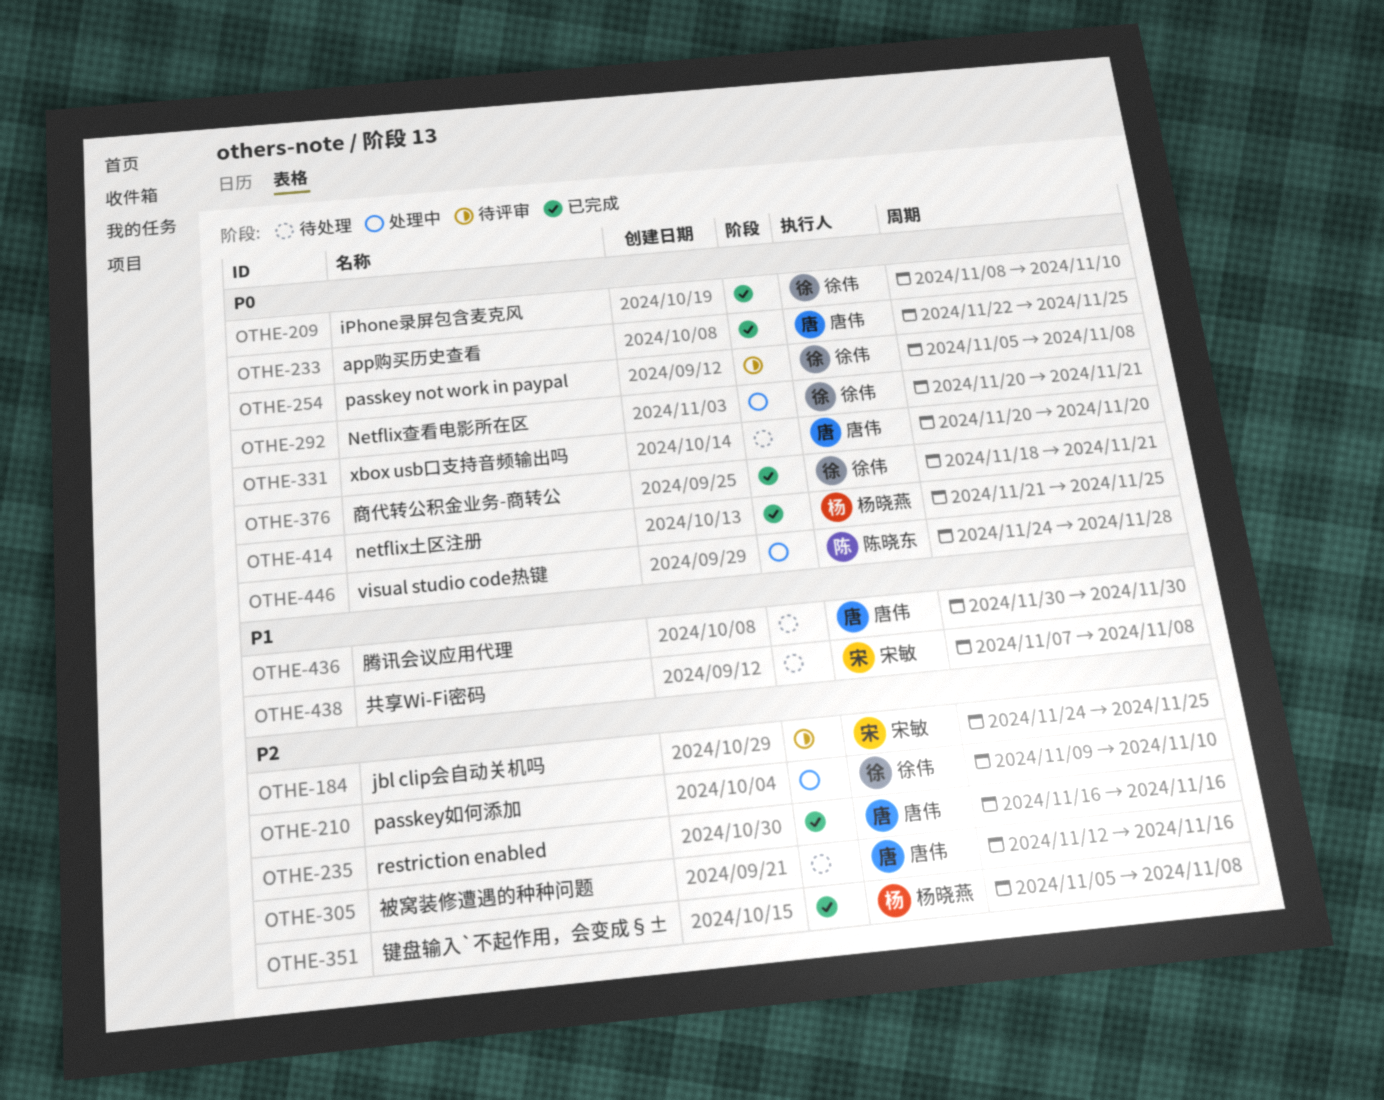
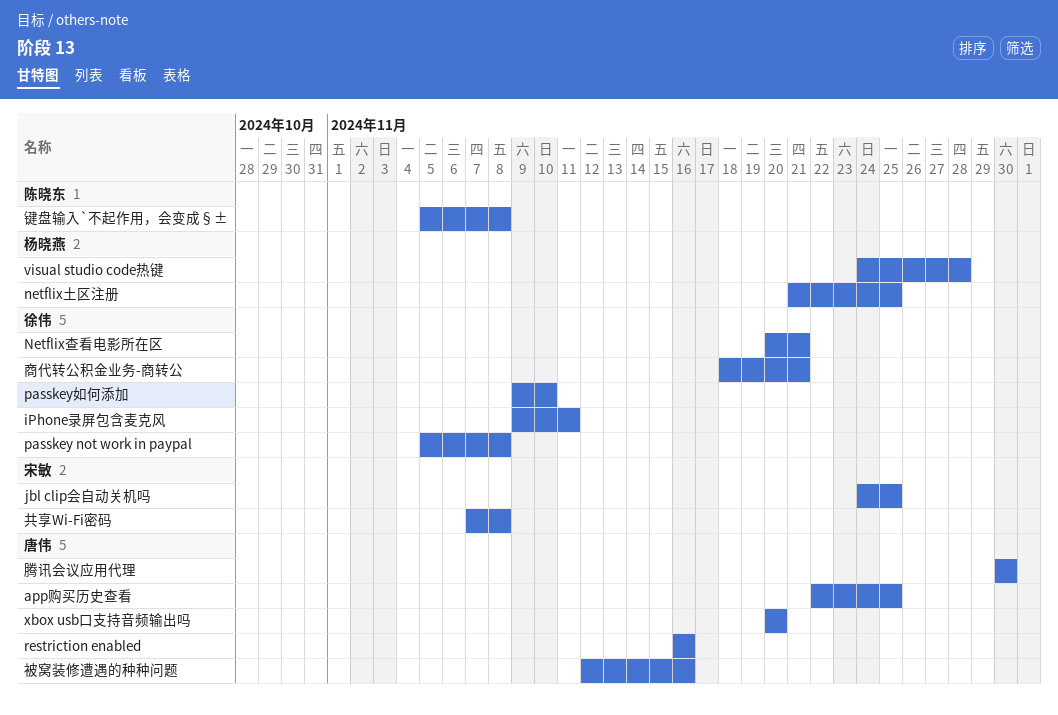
iPhone录屏包含麦克风, start: Nov 8 -> Nov 9
iPhone录屏包含麦克风, due: Nov 10 -> Nov 11
visual studio code热键, owner: 陈晓东 -> 杨晓燕
键盘输入`不起作用，会变成§±, owner: 杨晓燕 -> 陈晓东

